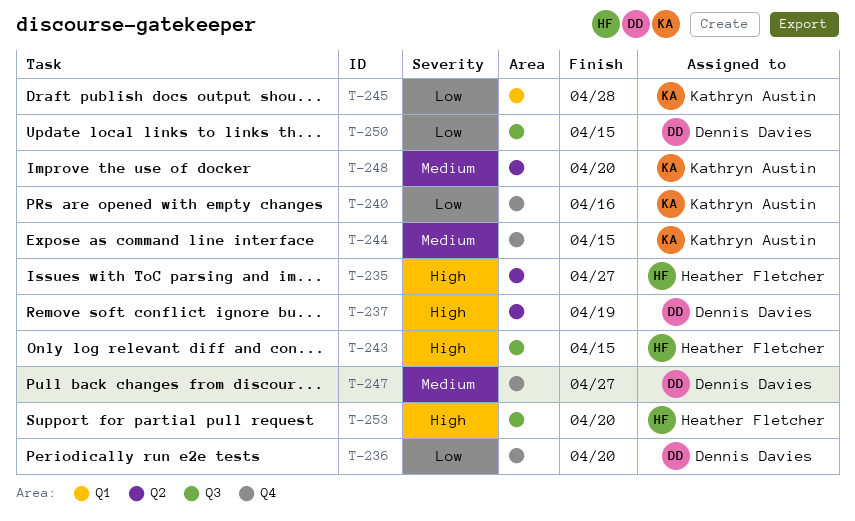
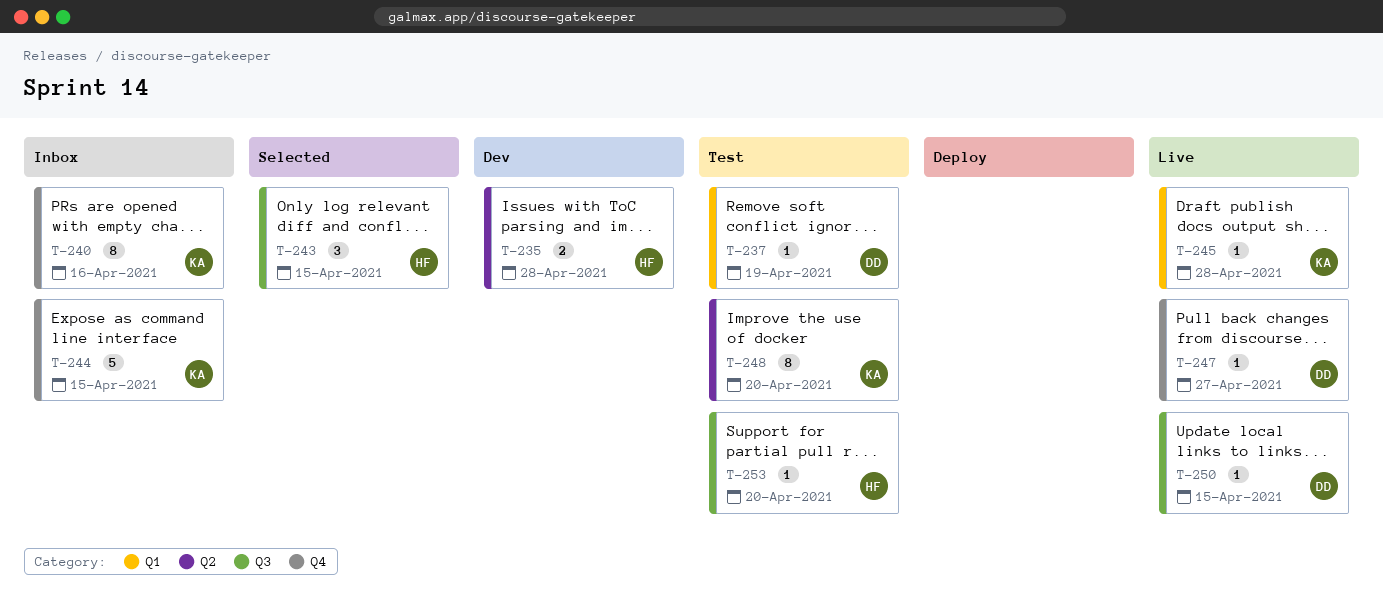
T-235, due: Apr 27 -> Apr 28
T-236: present -> none
T-237, label: Q2 -> Q1

